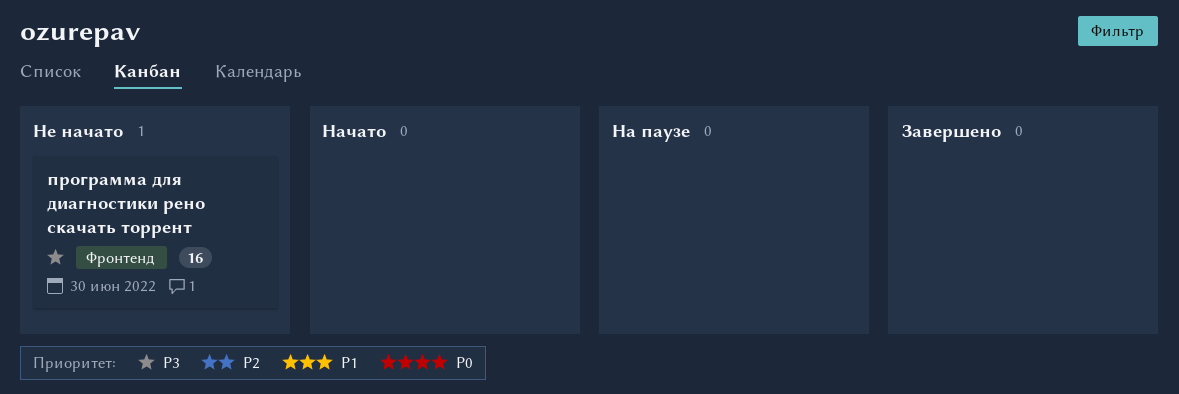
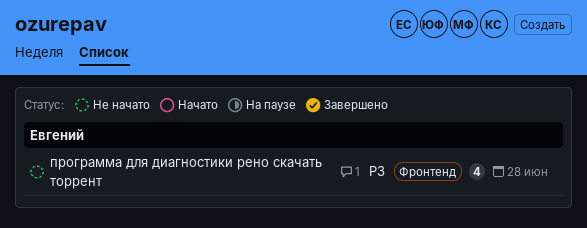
программа для диагностики рено скачать торрент, estimate: 16 -> 4
программа для диагностики рено скачать торрент, due: Jun 30 -> Jun 28

